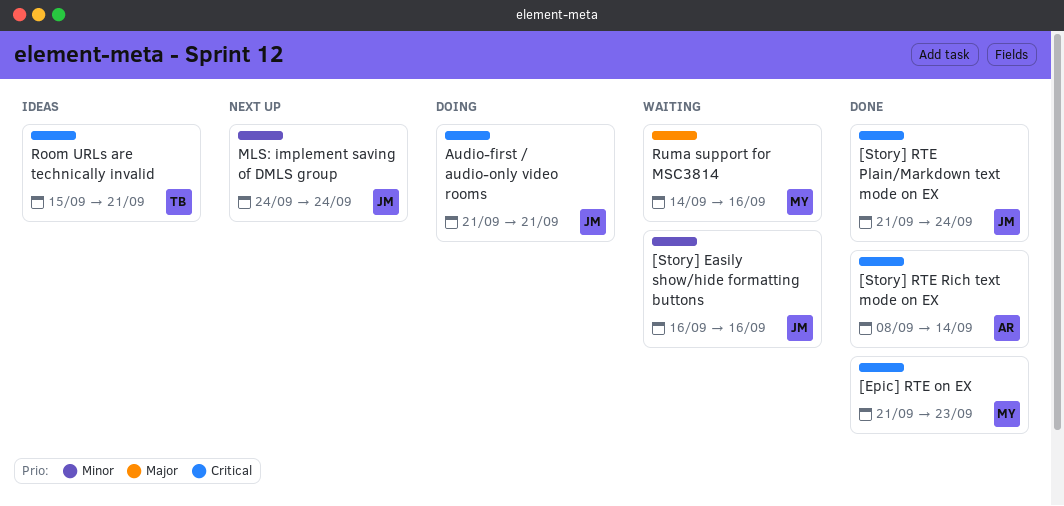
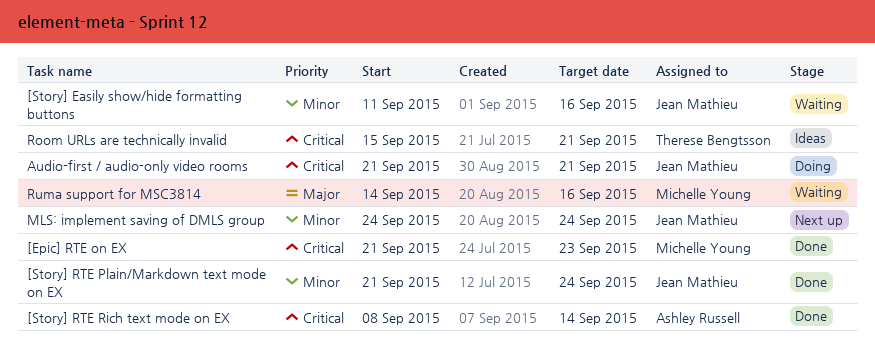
[Story] Easily show/hide formatting buttons, start: Sep 16 -> Sep 11
[Story] RTE Plain/Markdown text mode on EX, priority: Critical -> Minor

